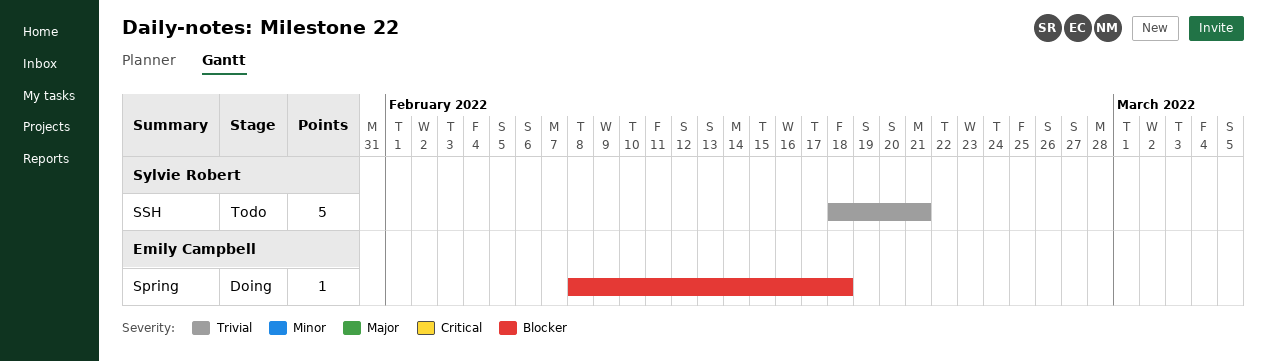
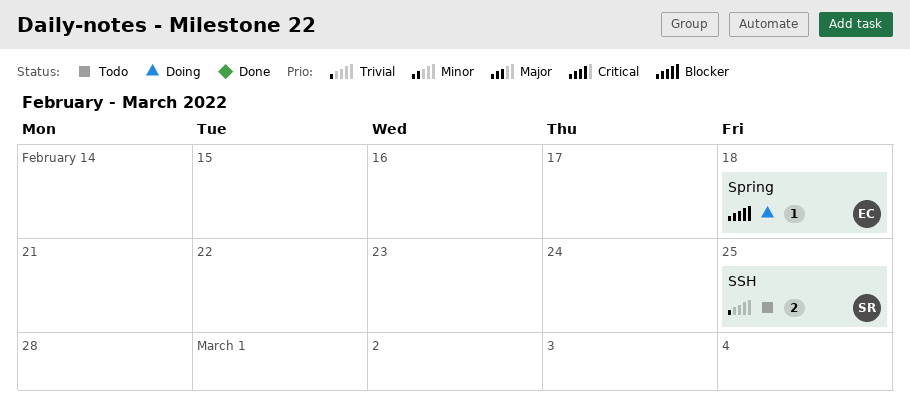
SSH, estimate: 5 -> 2
SSH, due: Feb 21 -> Feb 25

